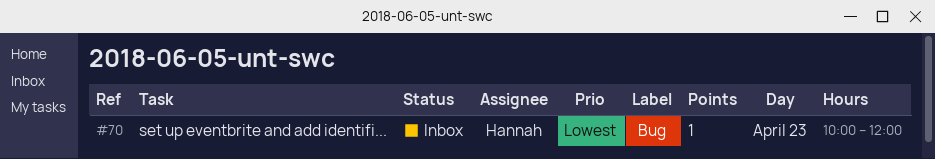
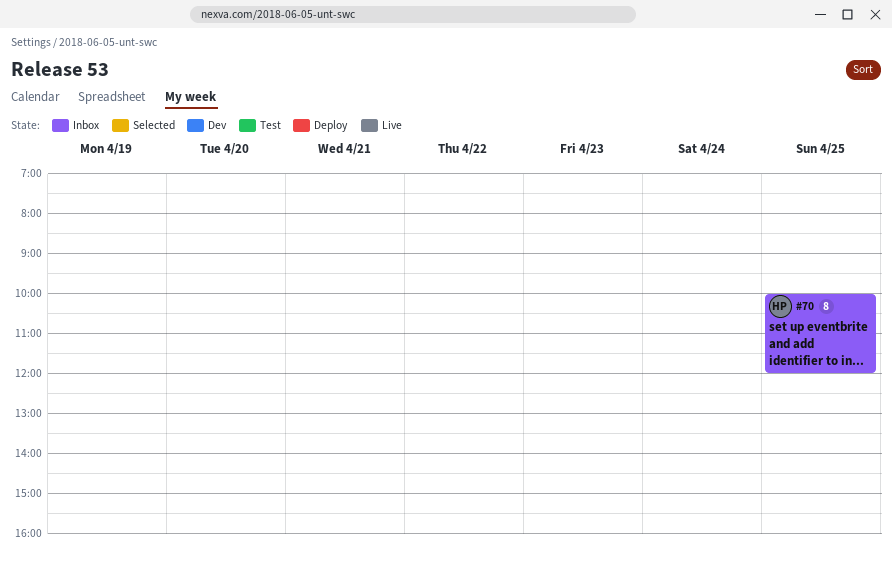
#70, estimate: 1 -> 8
#70, day: Apr 23 -> Apr 25

